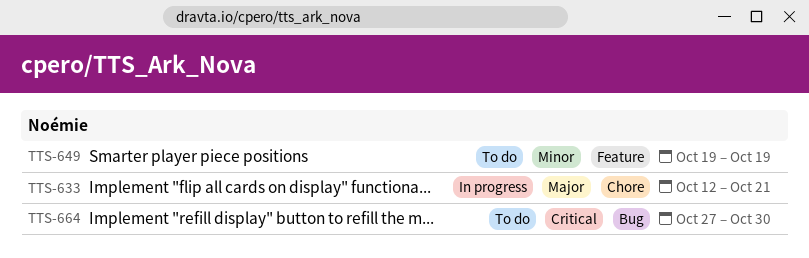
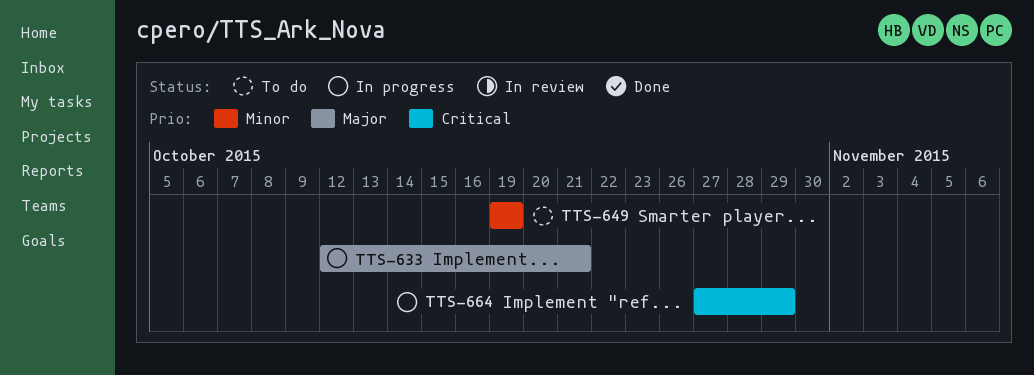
TTS-664, status: To do -> In progress
TTS-664, due: Oct 30 -> Oct 29

